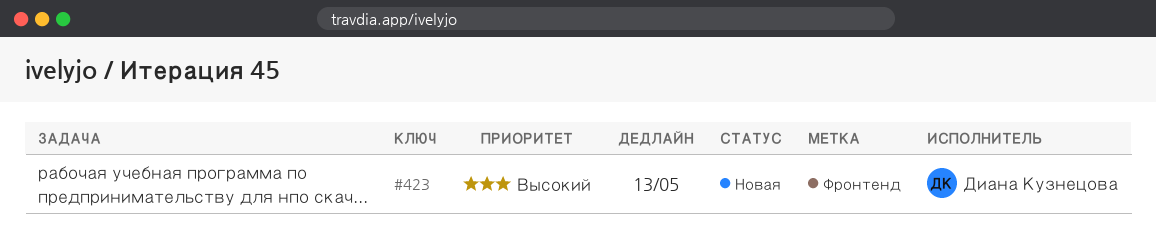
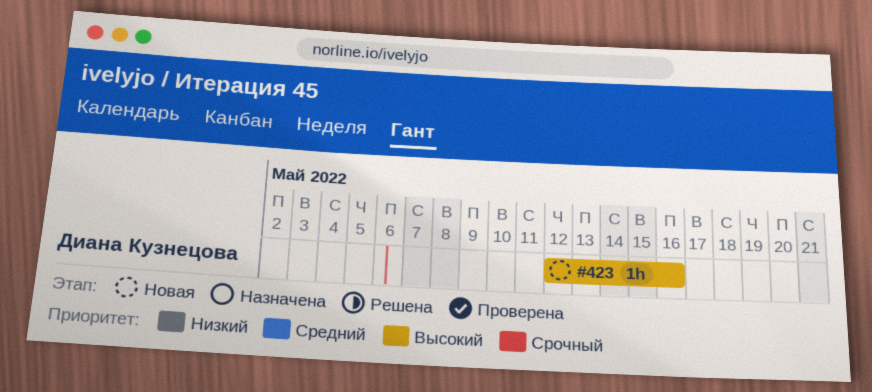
#423, due: May 13 -> May 16

